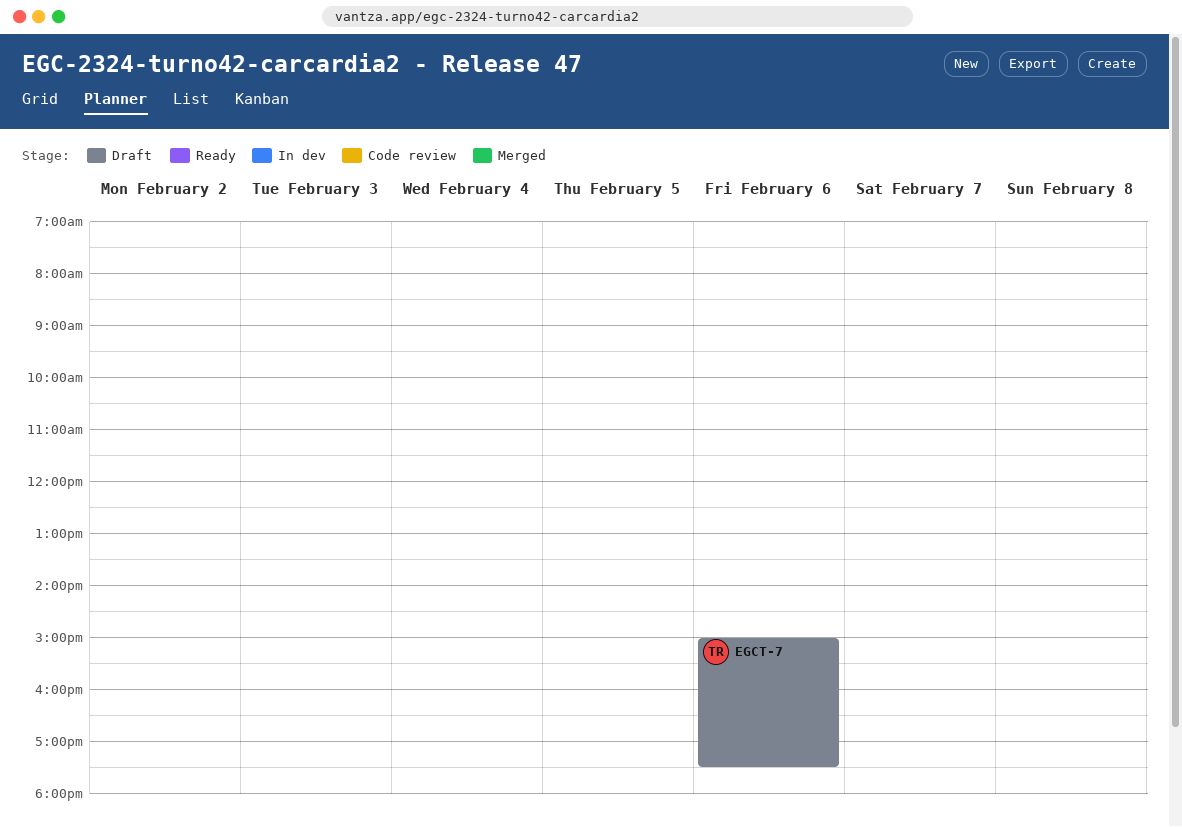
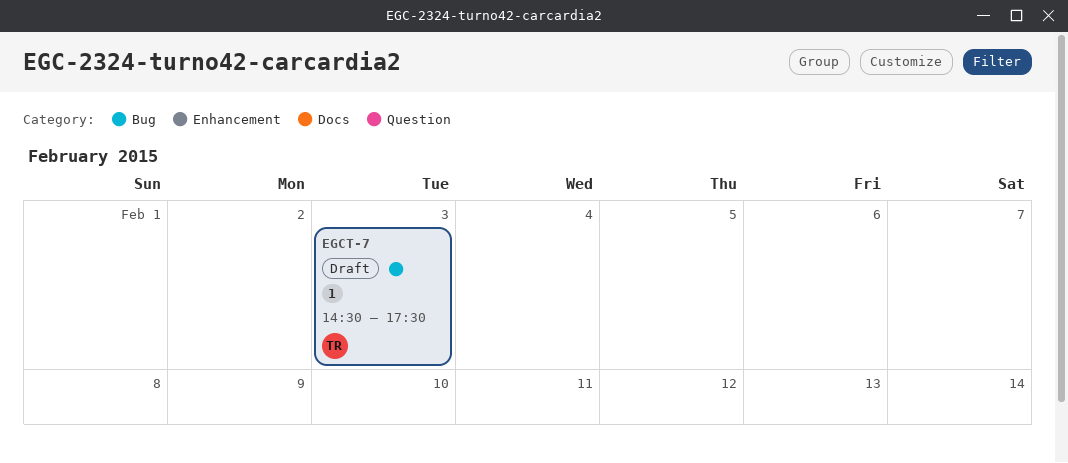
EGCT-7, day: Feb 6 -> Feb 3
EGCT-7, begins: 15:00 -> 14:30

